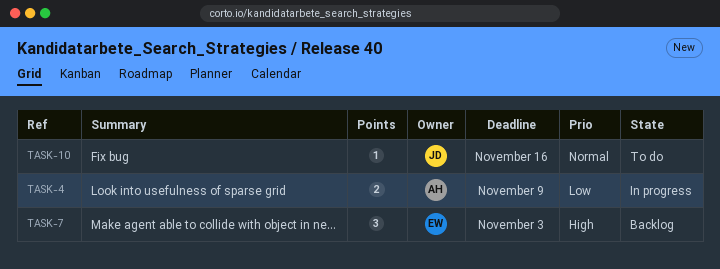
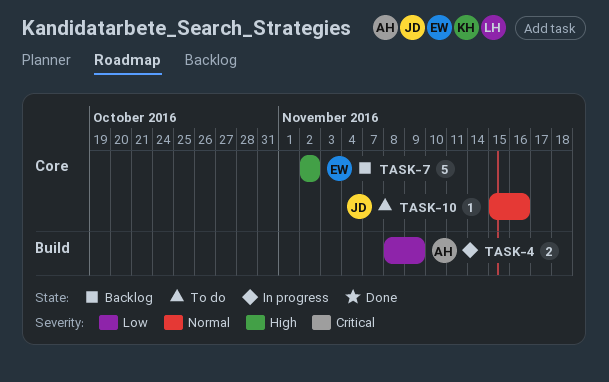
TASK-7, estimate: 3 -> 5
TASK-7, due: Nov 3 -> Nov 2

